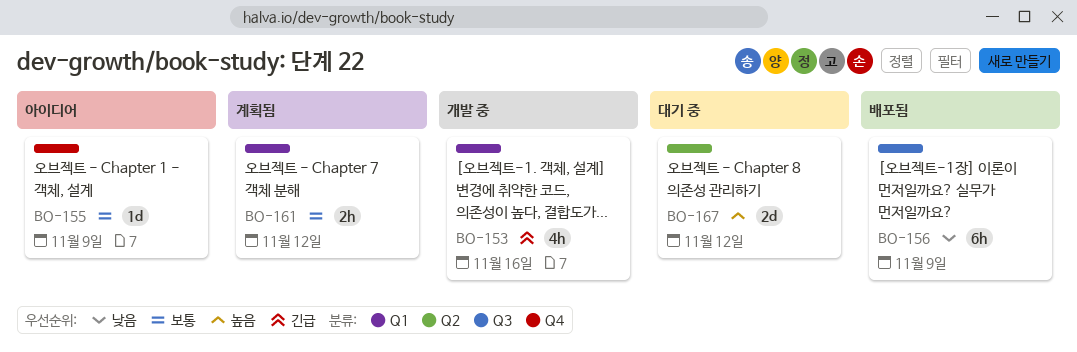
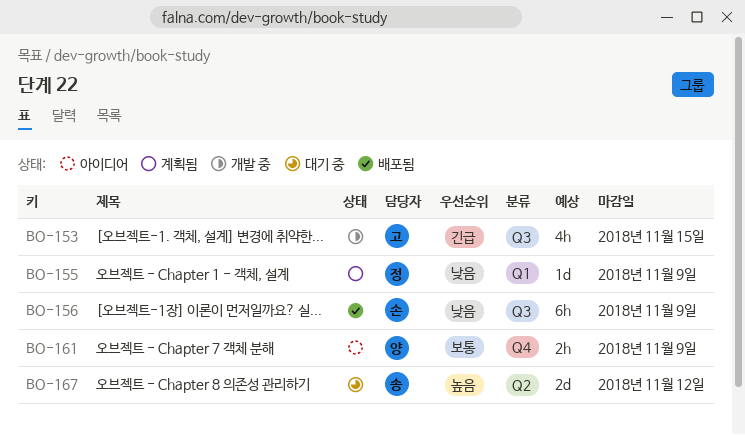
BO-153, label: Q1 -> Q3
BO-153, due: Nov 16 -> Nov 15
BO-155, status: 아이디어 -> 계획됨
BO-155, priority: 보통 -> 낮음
BO-155, label: Q4 -> Q1
BO-161, status: 계획됨 -> 아이디어
BO-161, label: Q1 -> Q4
BO-161, due: Nov 12 -> Nov 9

